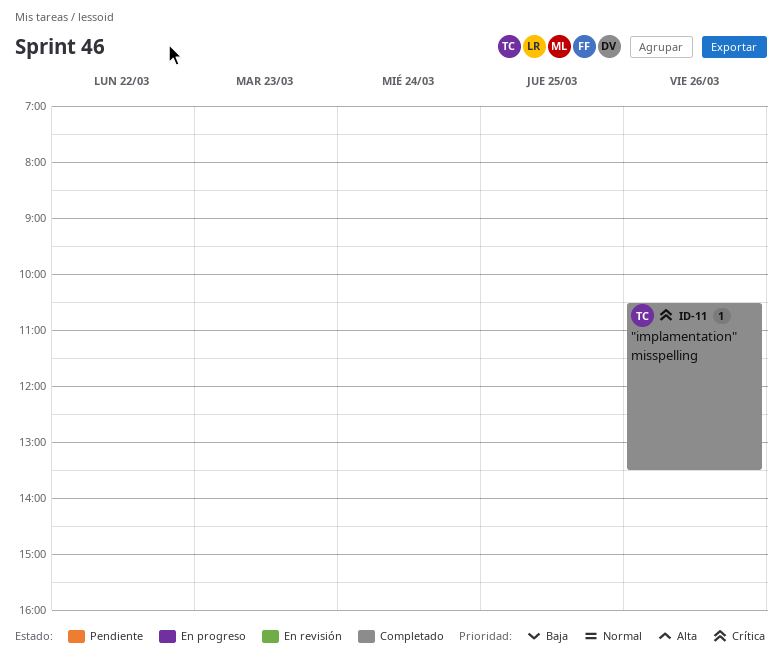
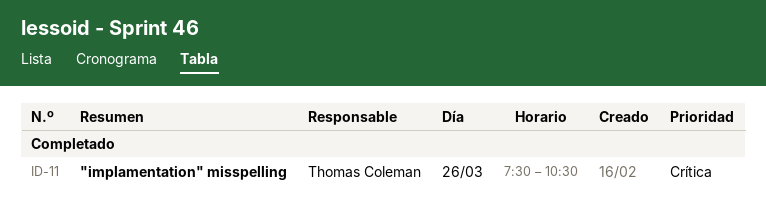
ID-11, begins: 10:30 -> 07:30
ID-11, ends: 13:30 -> 10:30

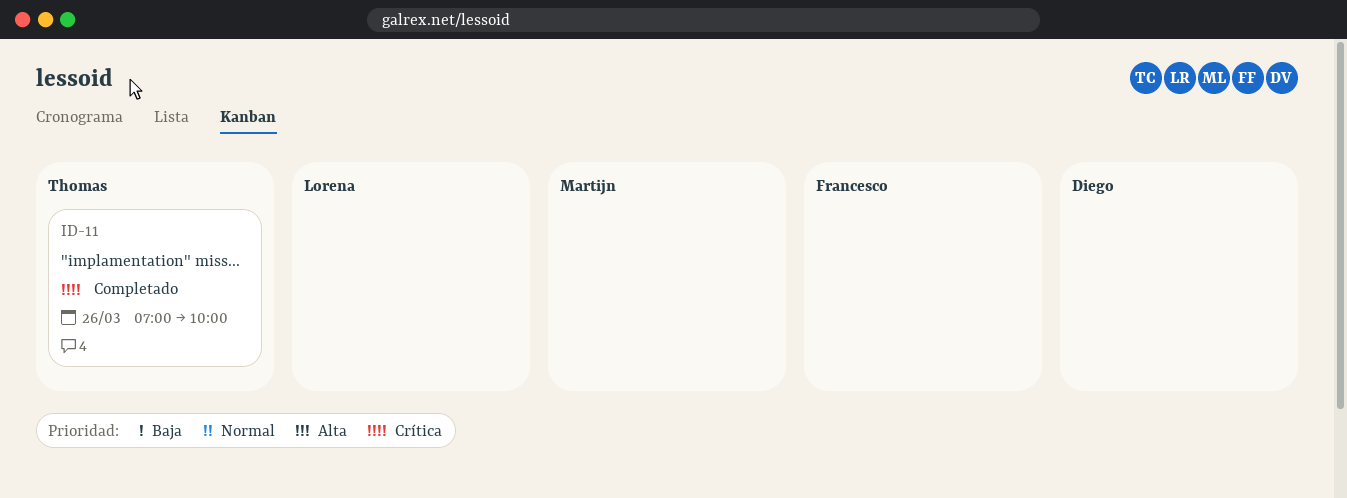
ID-11, begins: 07:30 -> 07:00
ID-11, ends: 10:30 -> 10:00

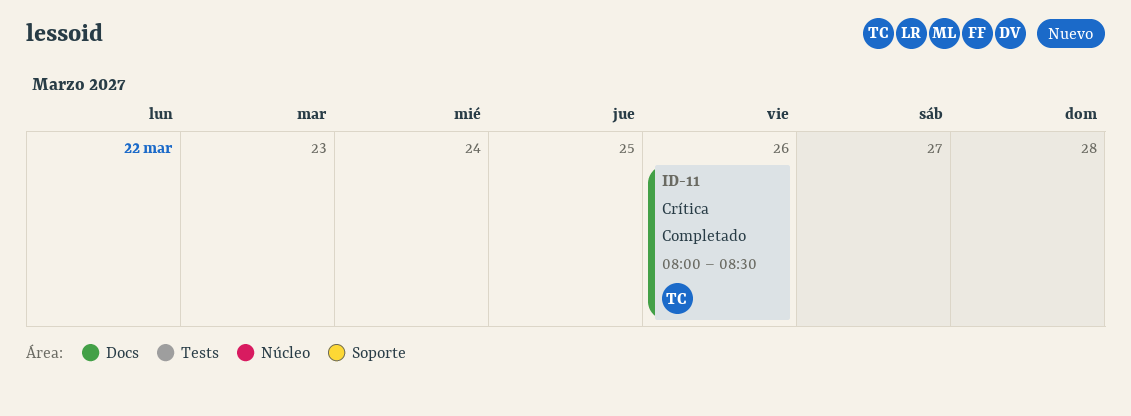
ID-11, begins: 07:00 -> 08:00
ID-11, ends: 10:00 -> 08:30

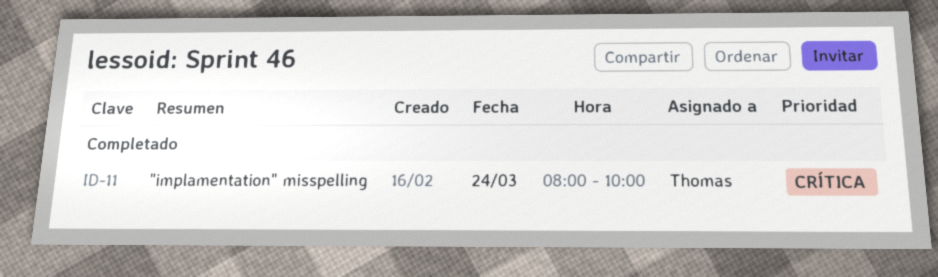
ID-11, day: Mar 26 -> Mar 24
ID-11, ends: 08:30 -> 10:00

